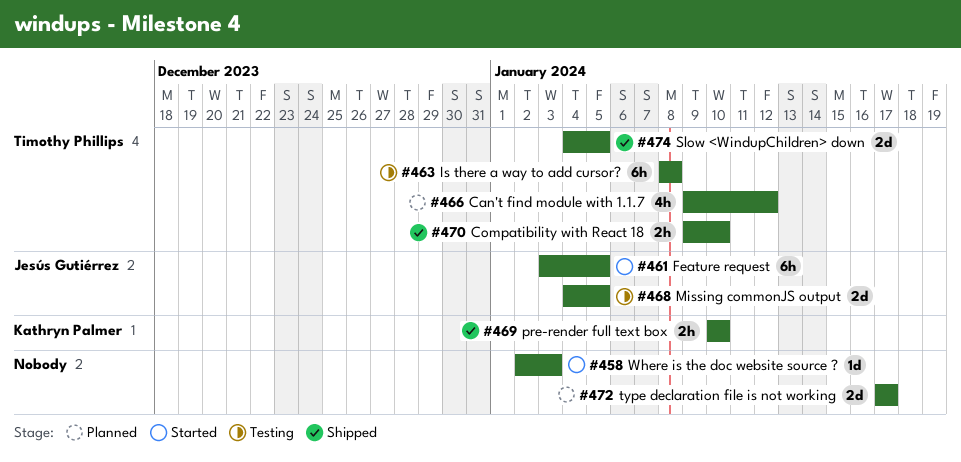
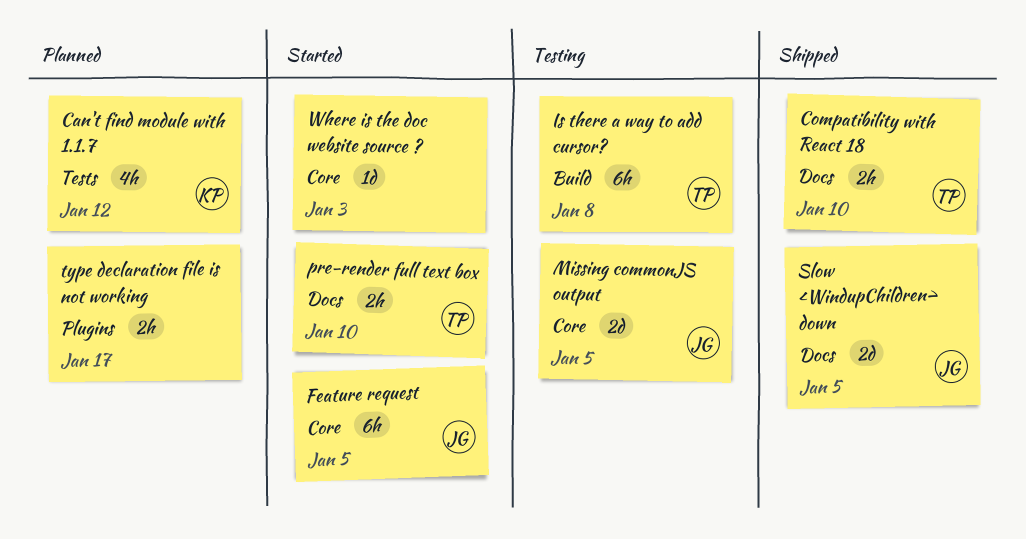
Can't find module with 1.1.7, owner: Timothy Phillips -> Kathryn Palmer
pre-render full text box, status: Shipped -> Started
pre-render full text box, owner: Kathryn Palmer -> Timothy Phillips
Slow <WindupChildren> down, owner: Timothy Phillips -> Jesús Gutiérrez
type declaration file is not working, estimate: 2d -> 2h

